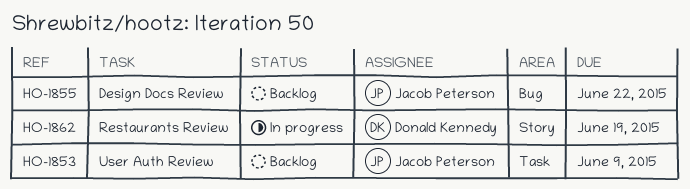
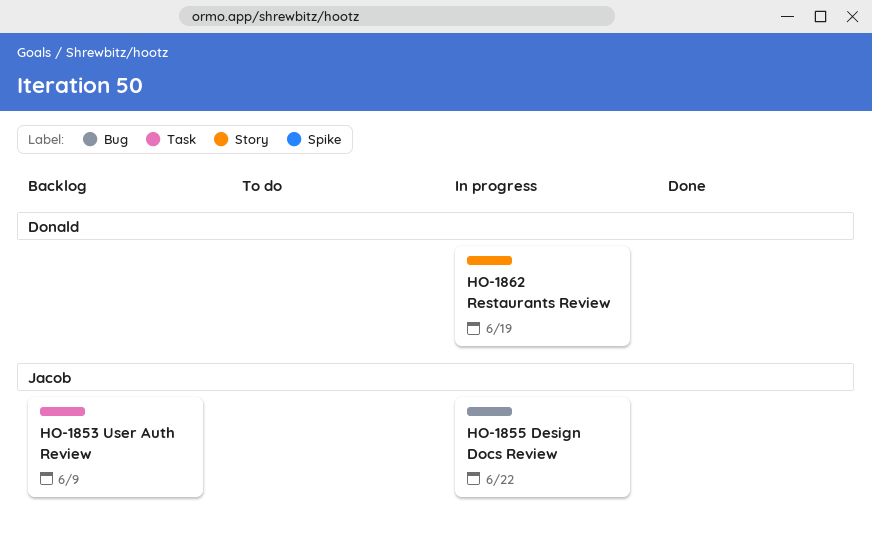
HO-1855, status: Backlog -> In progress

